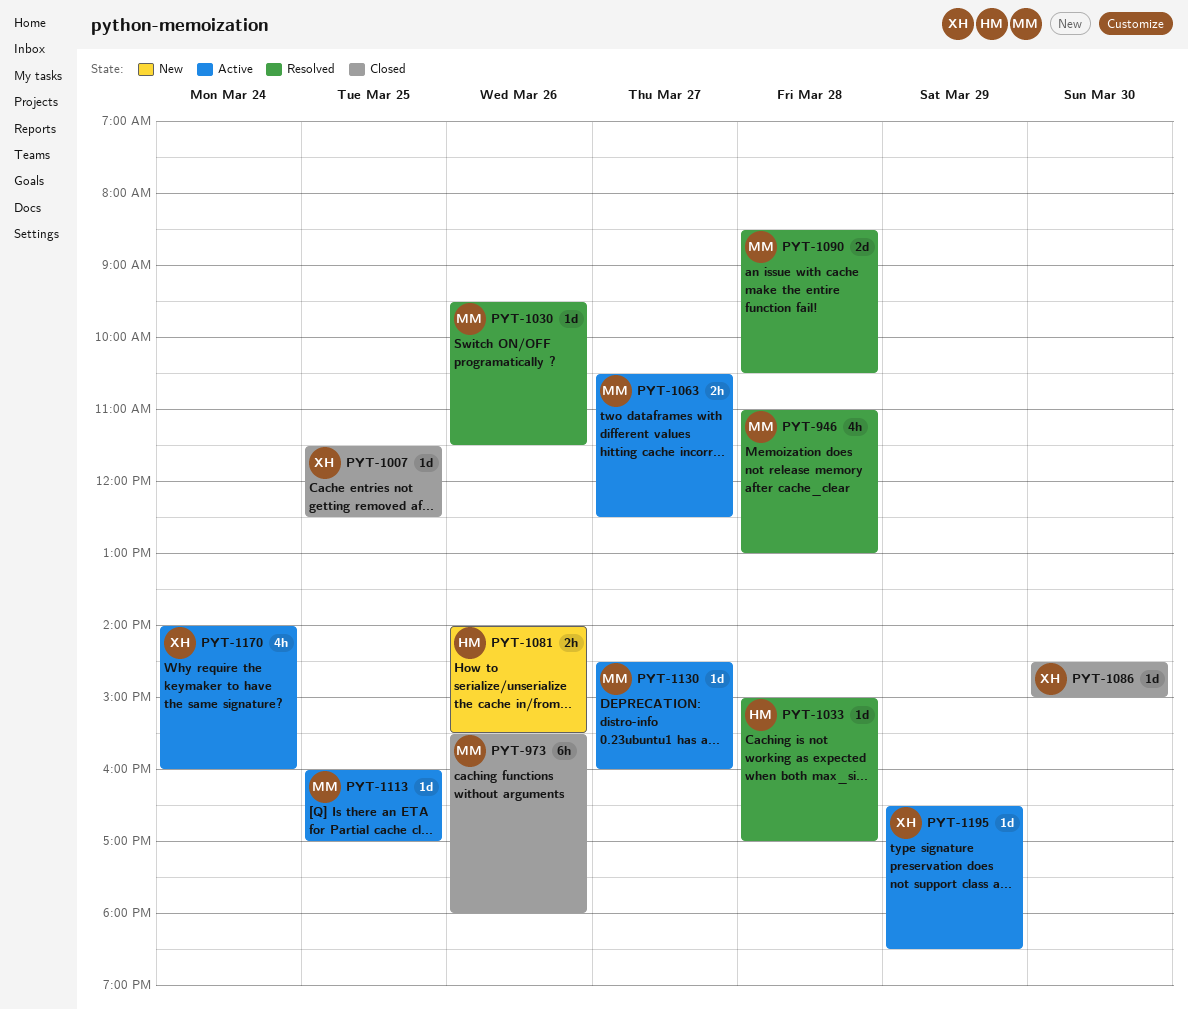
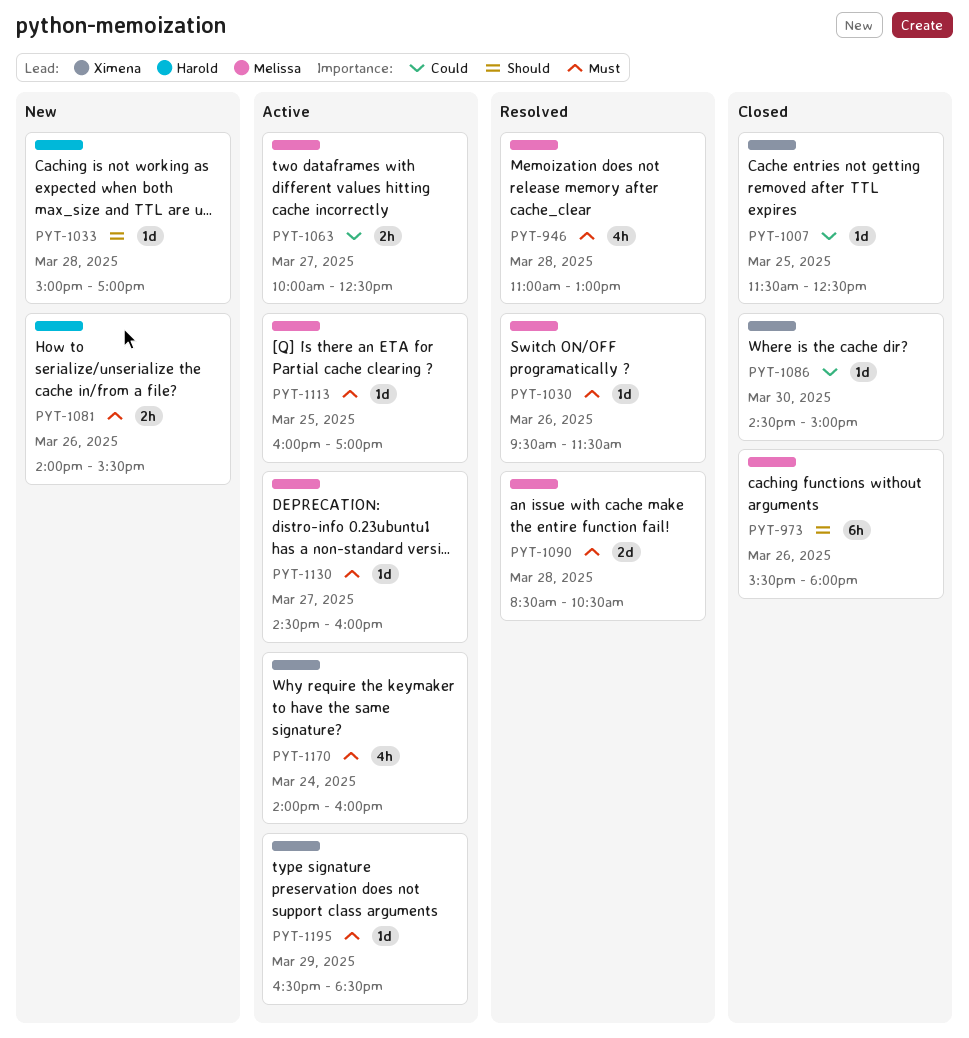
PYT-1033, status: Resolved -> New
PYT-1063, begins: 10:30 -> 10:00

